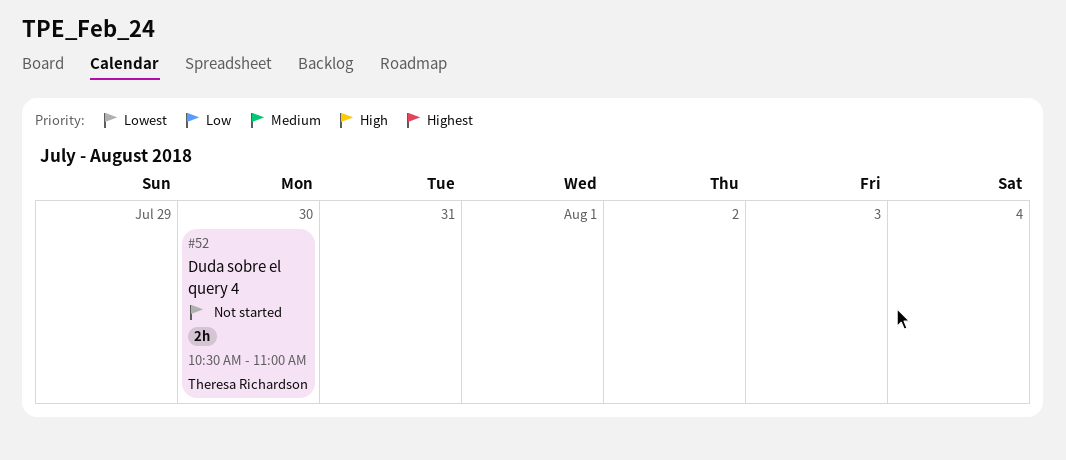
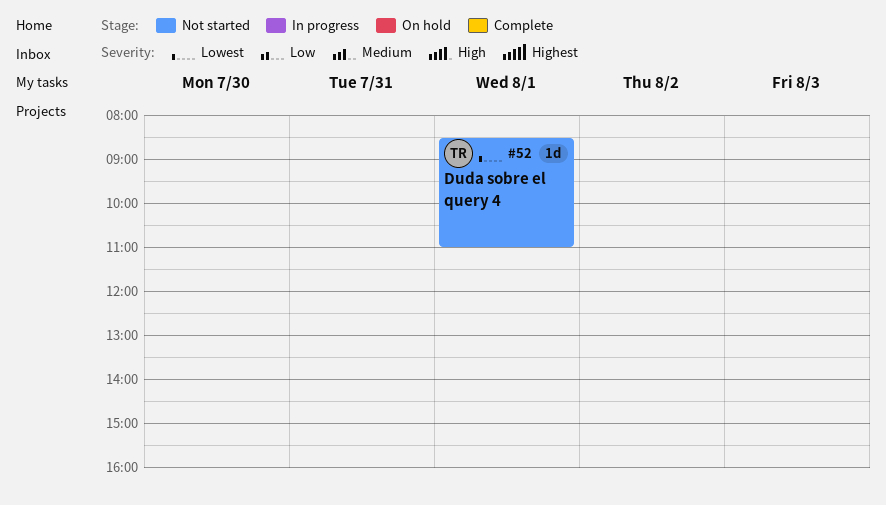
#52, estimate: 2h -> 1d
#52, day: Jul 30 -> Aug 1
#52, begins: 10:30 -> 08:30

